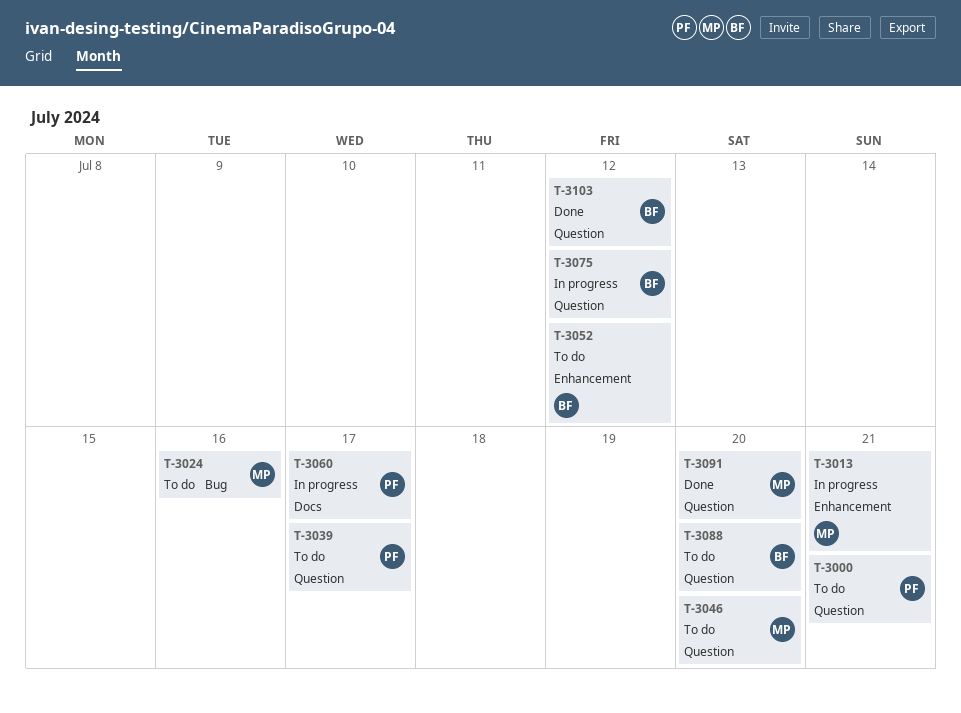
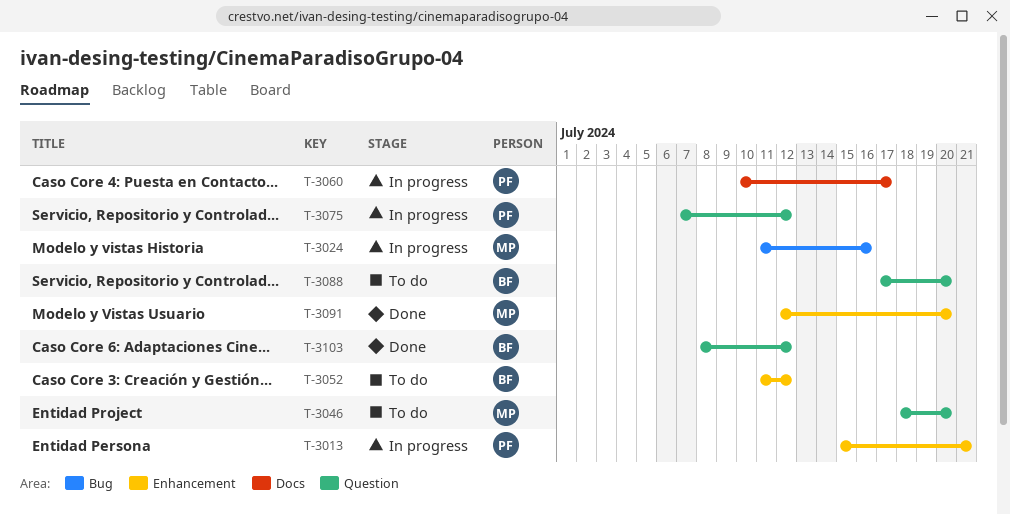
T-3000: present -> none
T-3013, owner: MP -> PF
T-3024, status: To do -> In progress
T-3039: present -> none
T-3075, owner: BF -> PF
T-3091, label: Question -> Enhancement

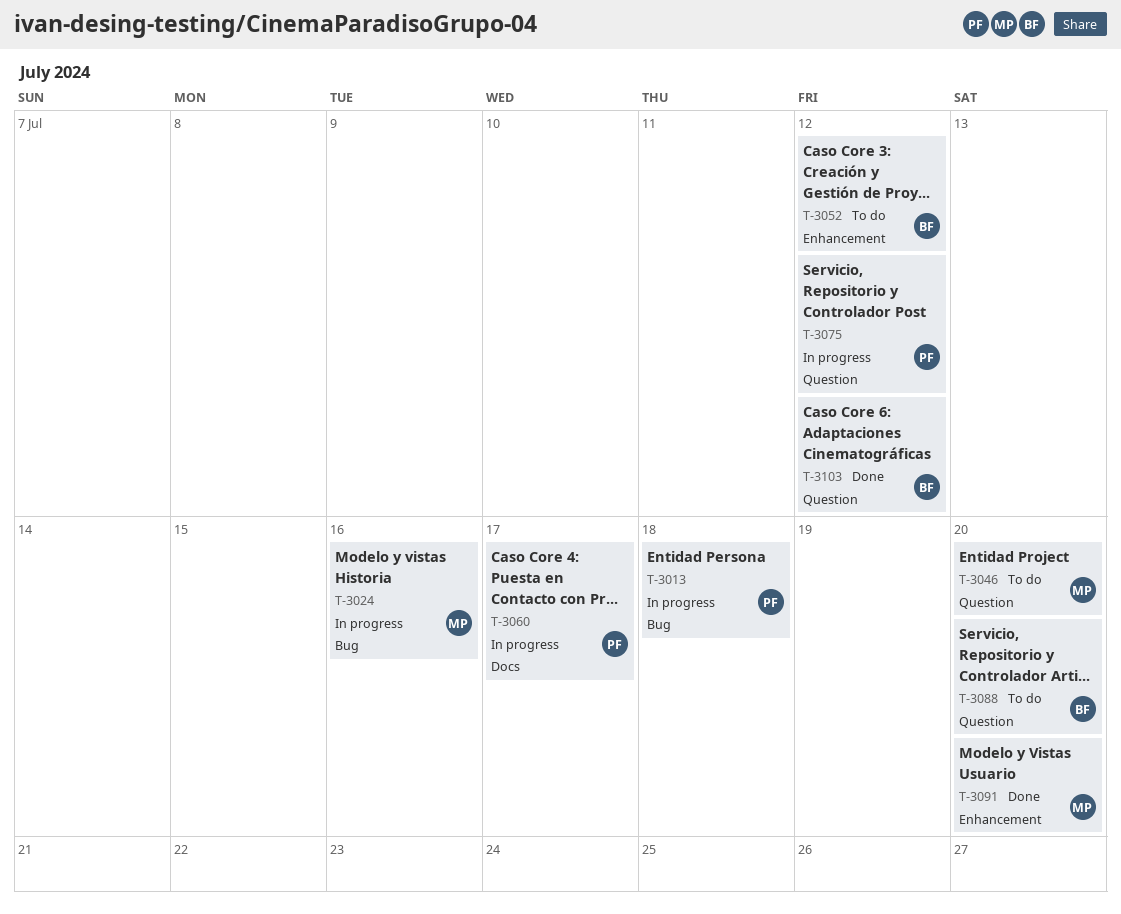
T-3013, label: Enhancement -> Bug
T-3013, due: Jul 21 -> Jul 18

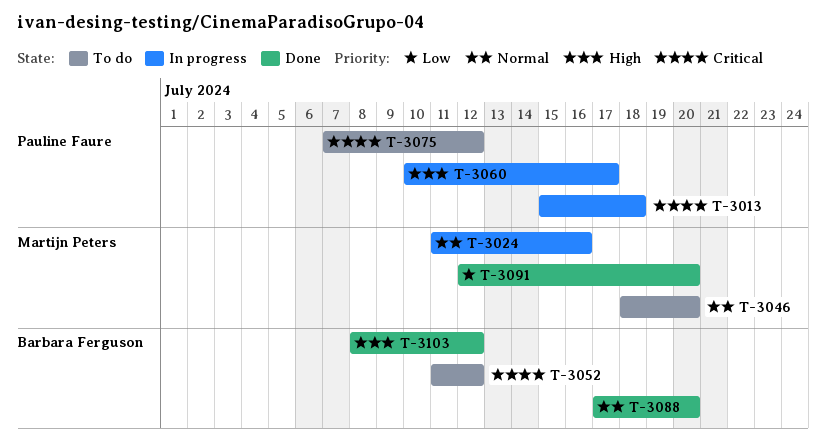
T-3075, status: In progress -> To do
T-3088, status: To do -> Done

